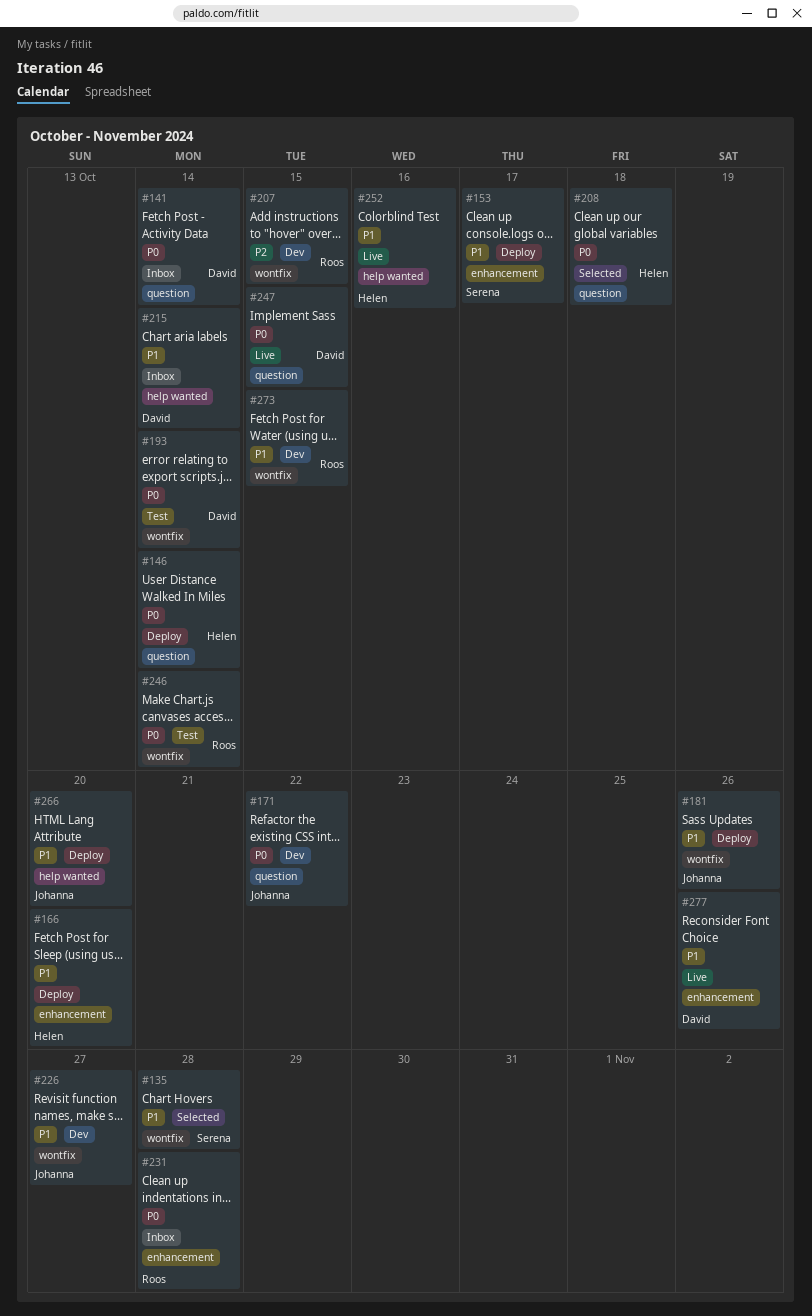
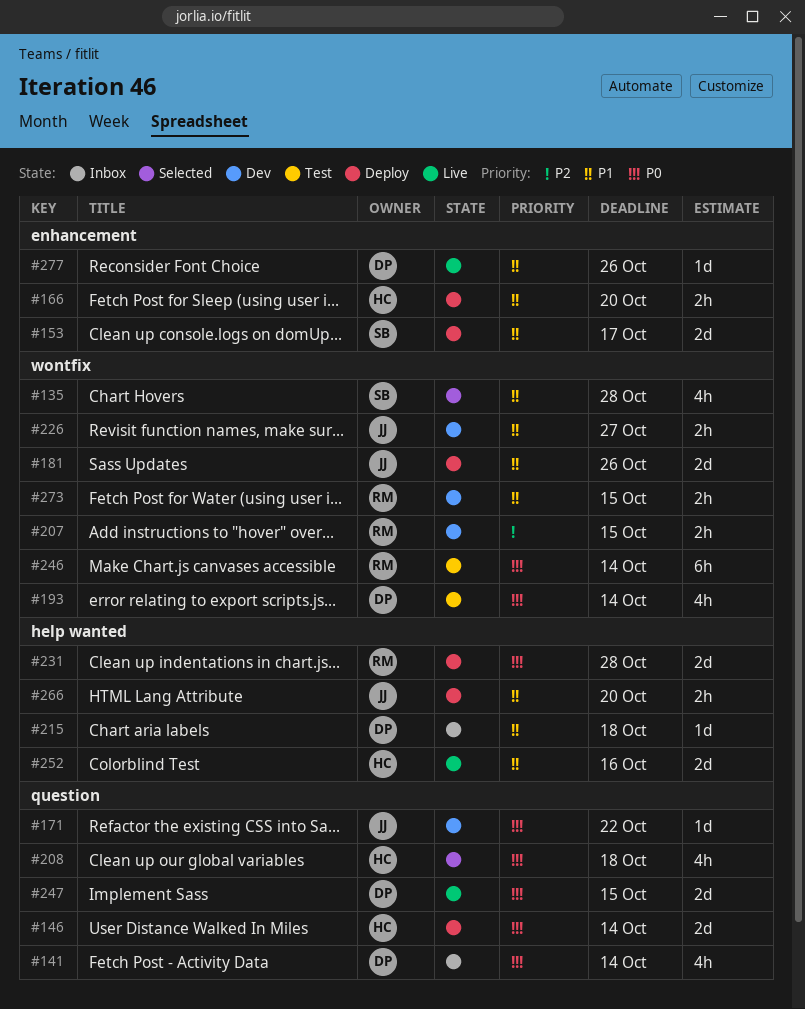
#215, due: Oct 14 -> Oct 18
#231, status: Inbox -> Deploy
#231, label: enhancement -> help wanted

